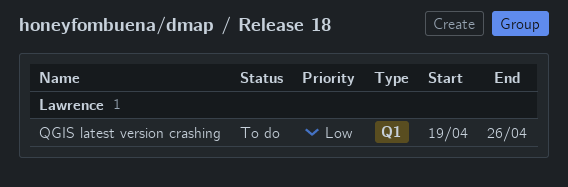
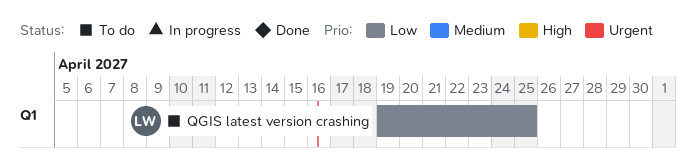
QGIS latest version crashing, due: Apr 26 -> Apr 25

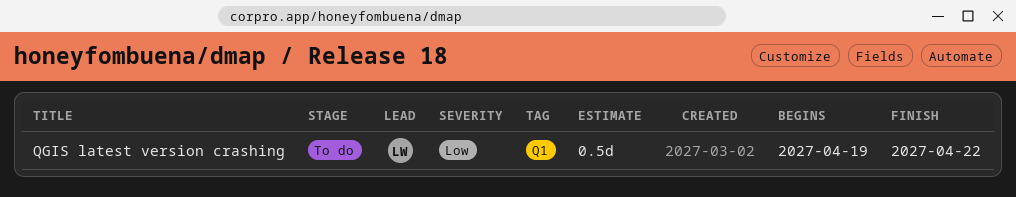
QGIS latest version crashing, due: Apr 25 -> Apr 22

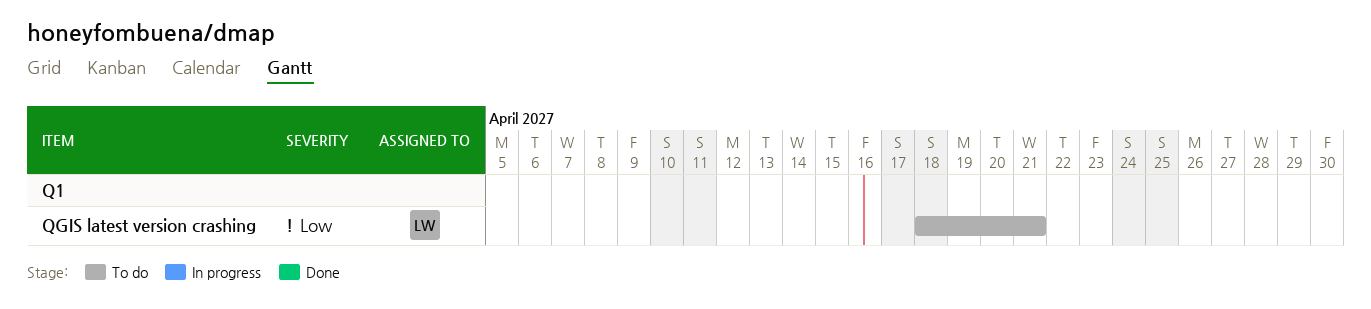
QGIS latest version crashing, start: Apr 19 -> Apr 18
QGIS latest version crashing, due: Apr 22 -> Apr 21

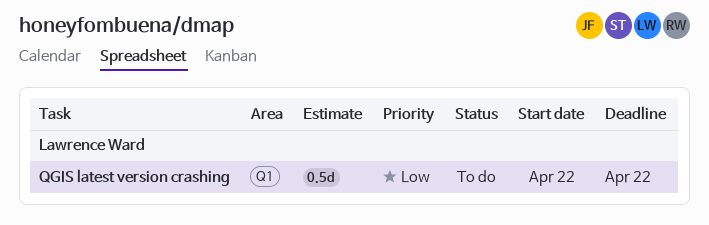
QGIS latest version crashing, start: Apr 18 -> Apr 22
QGIS latest version crashing, due: Apr 21 -> Apr 22

